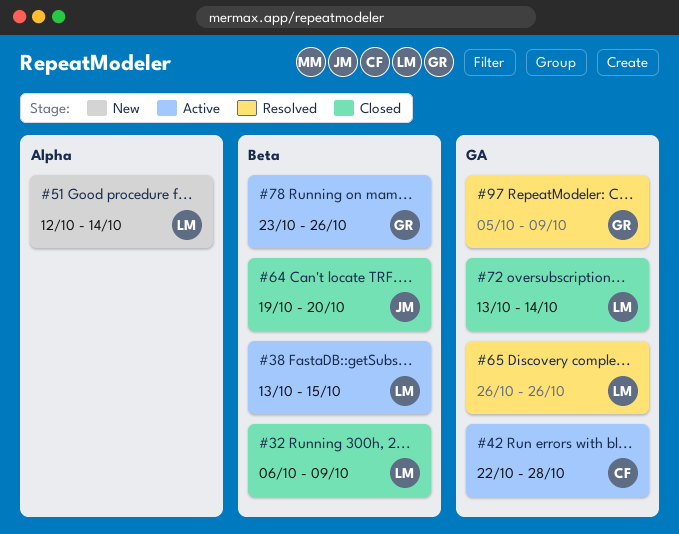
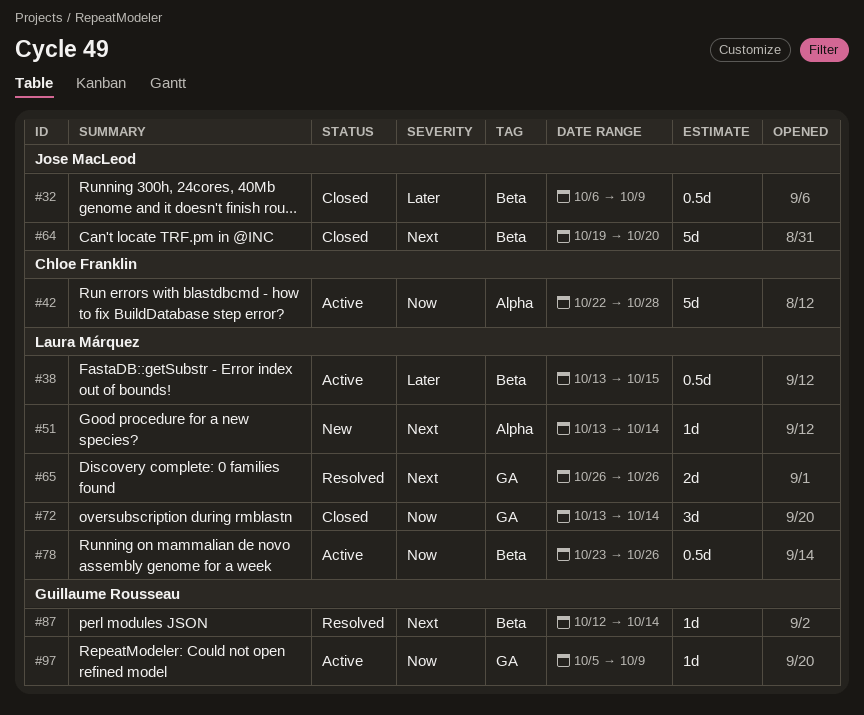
#32, owner: Laura Márquez -> Jose MacLeod
#42, label: GA -> Alpha
#51, start: Oct 12 -> Oct 13
#78, owner: Guillaume Rousseau -> Laura Márquez
#87: none -> present
#97, status: Resolved -> Active

